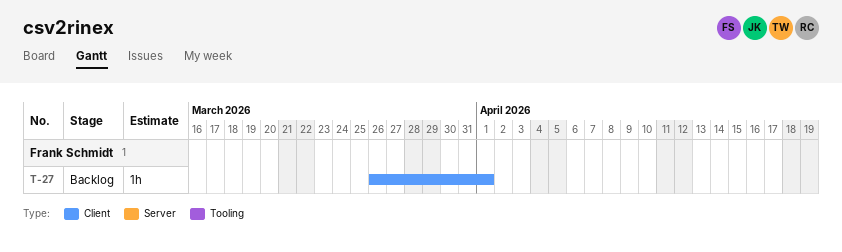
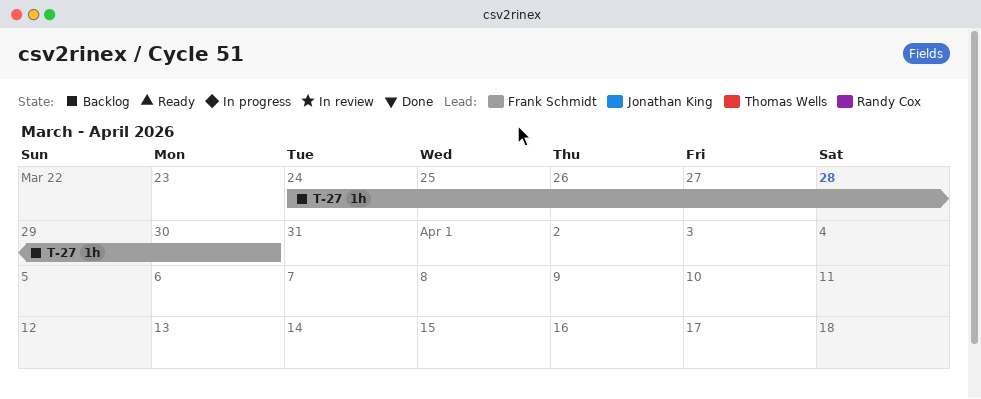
T-27, start: Mar 26 -> Mar 24
T-27, due: Apr 1 -> Mar 30

